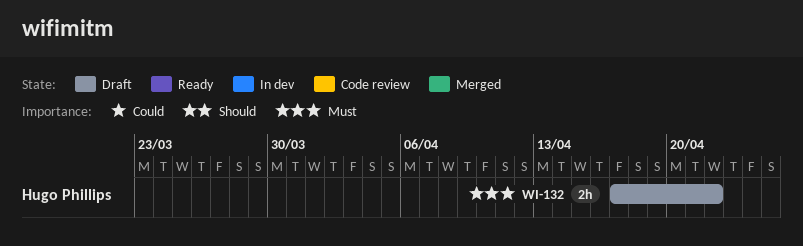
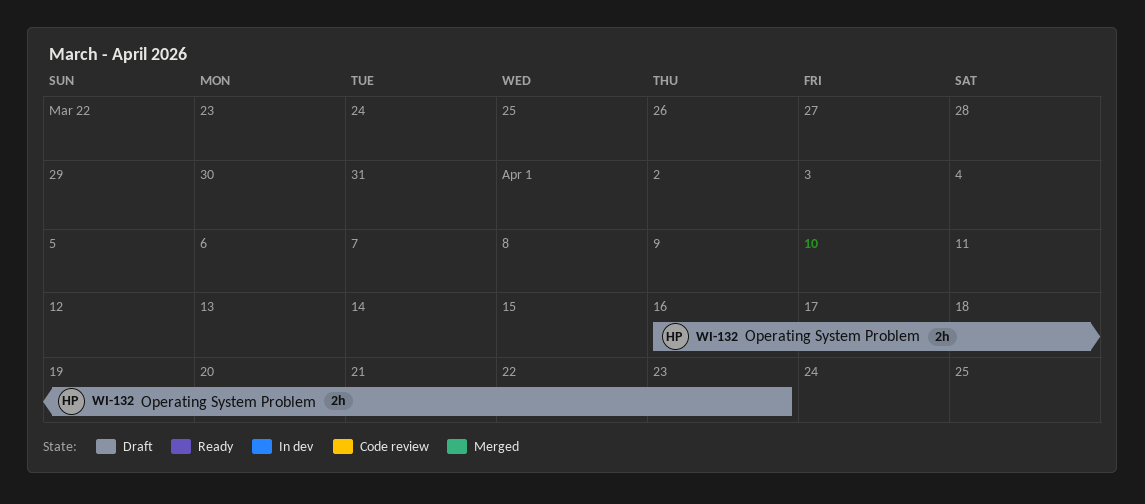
WI-132, start: Apr 17 -> Apr 16
WI-132, due: Apr 22 -> Apr 23

